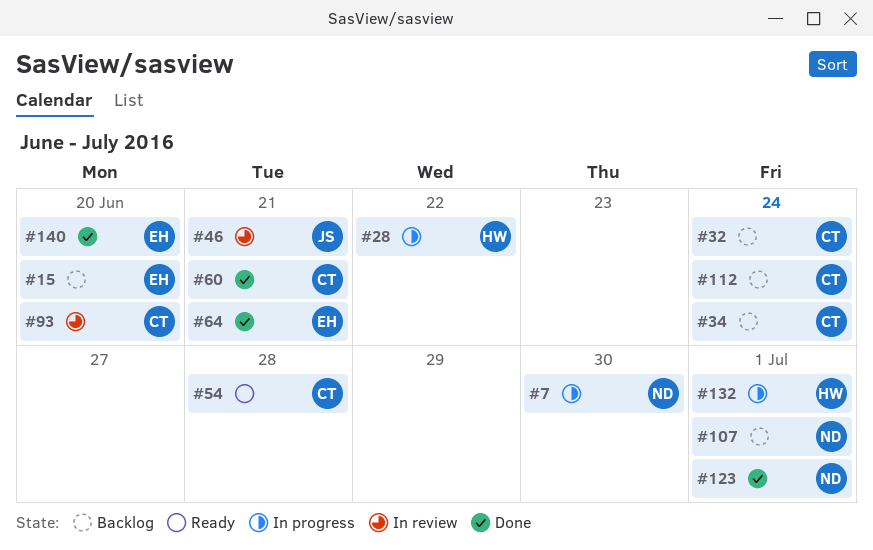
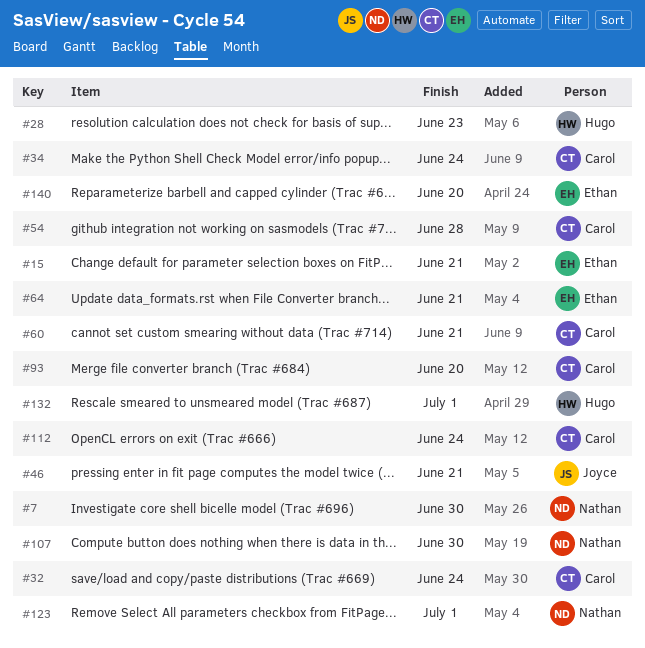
#15, due: Jun 20 -> Jun 21
#28, due: Jun 22 -> Jun 23
#107, due: Jul 1 -> Jun 30

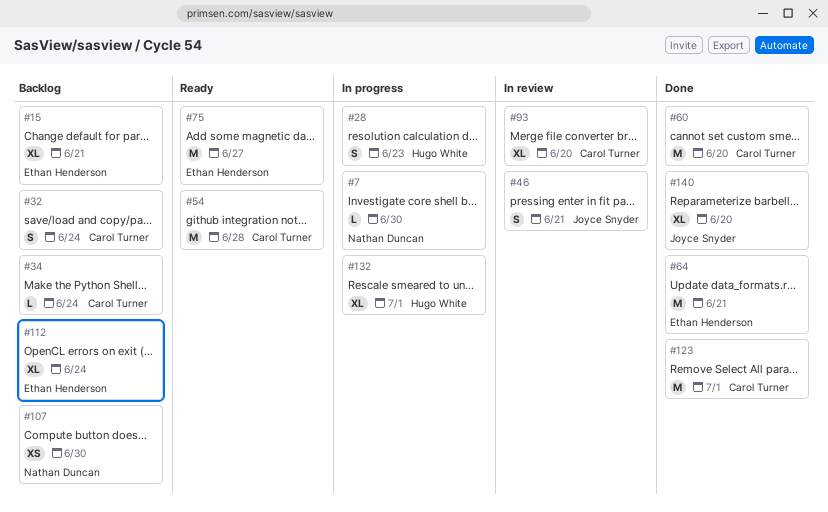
#60, due: Jun 21 -> Jun 20
#75: none -> present
#112, owner: Carol Turner -> Ethan Henderson
#123, owner: Nathan Duncan -> Carol Turner
#140, owner: Ethan Henderson -> Joyce Snyder

